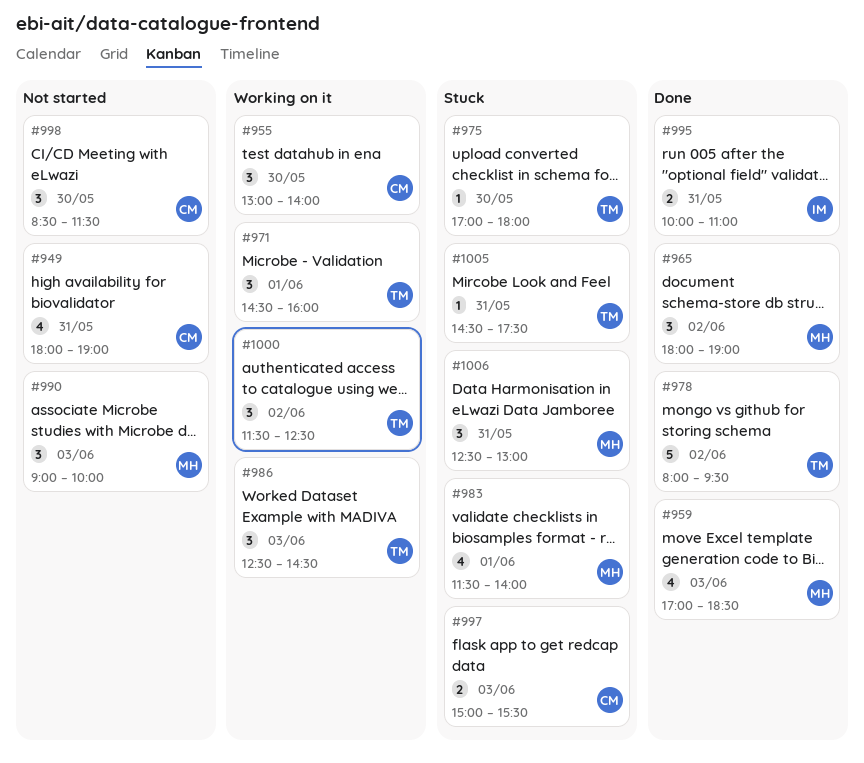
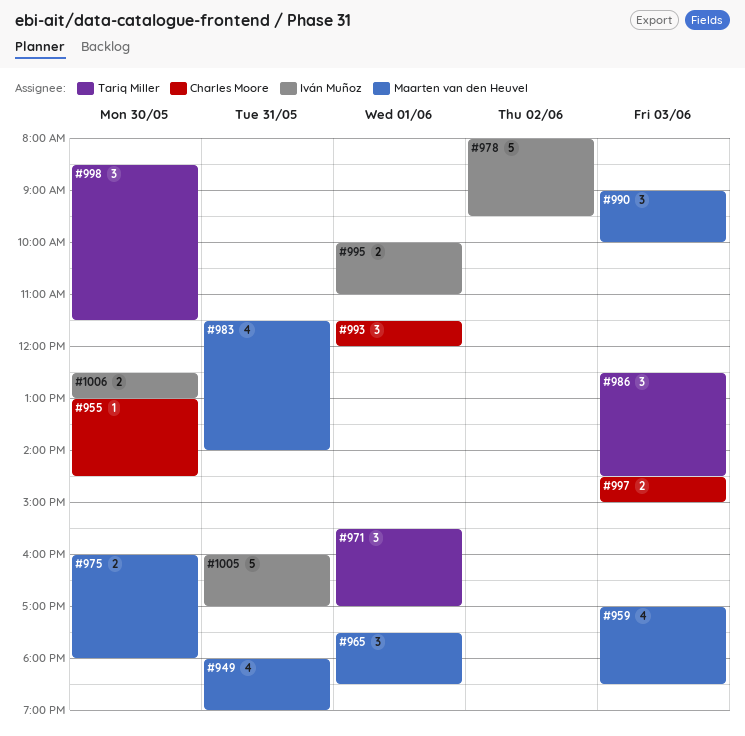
#949, owner: Charles Moore -> Maarten van den Heuvel
#955, estimate: 3 -> 1
#955, ends: 14:00 -> 14:30
#965, day: Jun 2 -> Jun 1
#965, begins: 18:00 -> 17:30
#965, ends: 19:00 -> 18:30
#971, begins: 14:30 -> 15:30
#971, ends: 16:00 -> 17:00
#975, owner: Tariq Miller -> Maarten van den Heuvel
#975, estimate: 1 -> 2
#975, begins: 17:00 -> 16:00
#978, owner: Tariq Miller -> Iván Muñoz
#983, day: Jun 1 -> May 31
#993: none -> present
#995, day: May 31 -> Jun 1
#997, begins: 15:00 -> 14:30
#997, ends: 15:30 -> 15:00
#998, owner: Charles Moore -> Tariq Miller
#1000: present -> none
#1005, owner: Tariq Miller -> Iván Muñoz
#1005, estimate: 1 -> 5
#1005, begins: 14:30 -> 16:00
#1005, ends: 17:30 -> 17:00
#1006, owner: Maarten van den Heuvel -> Iván Muñoz
#1006, estimate: 3 -> 2
#1006, day: May 31 -> May 30

